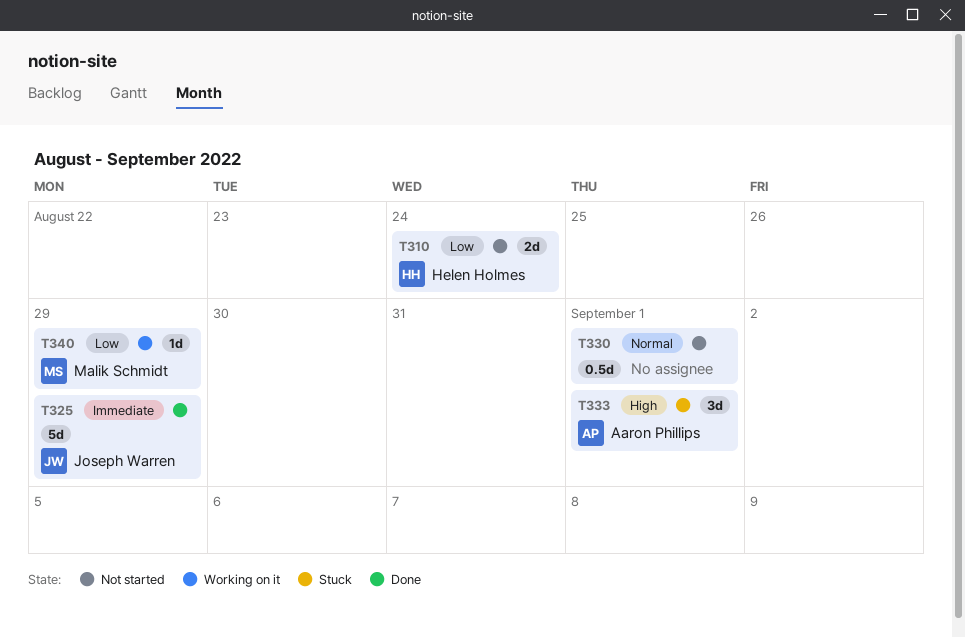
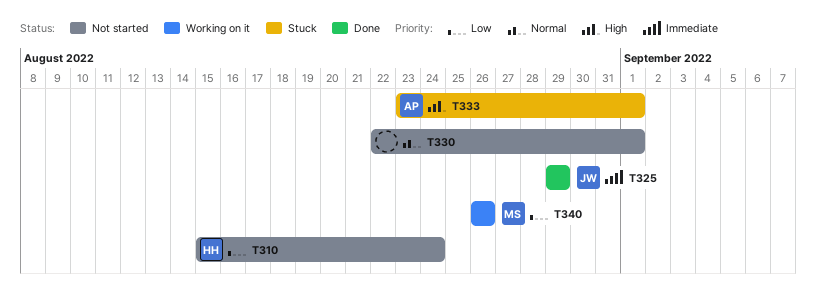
T340, due: Aug 29 -> Aug 26

